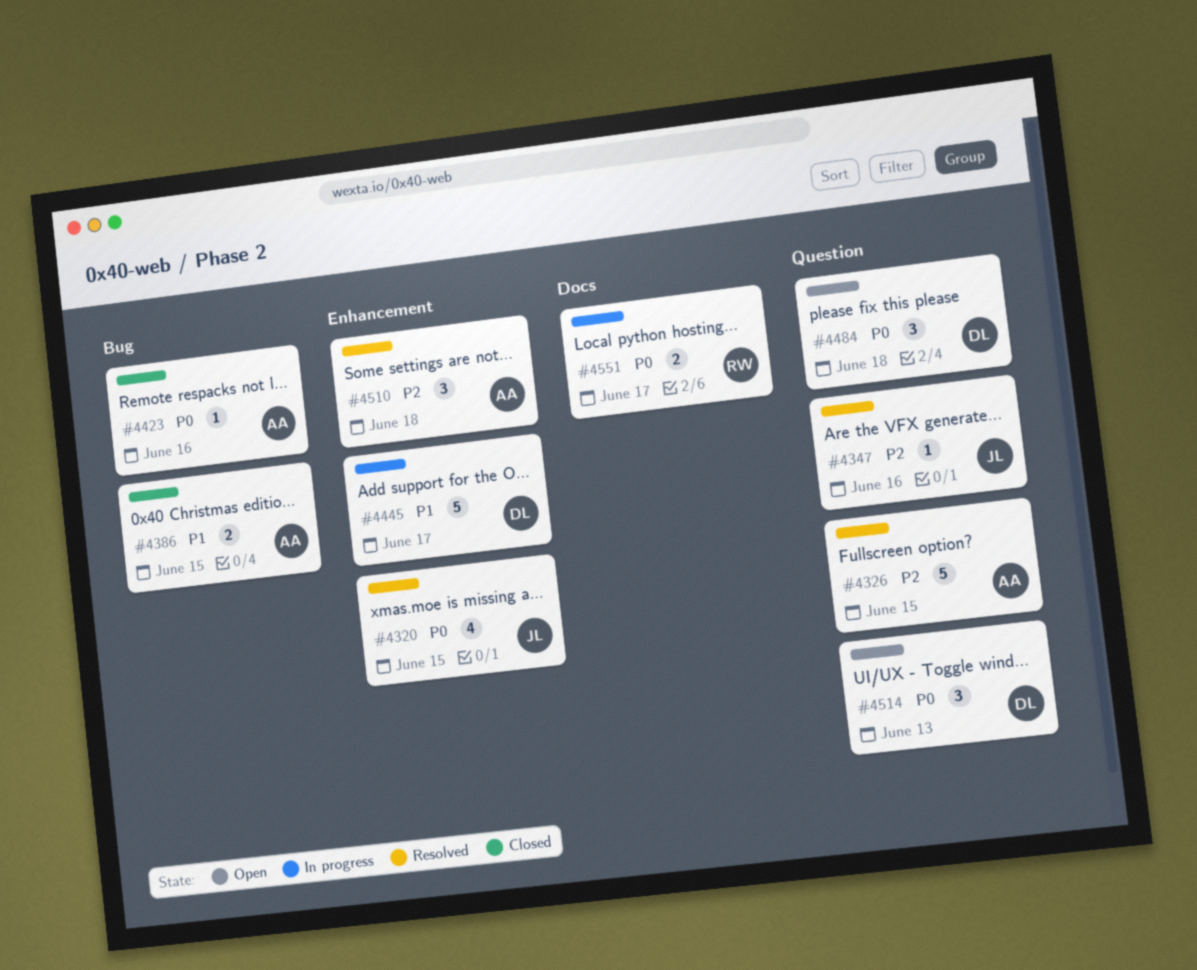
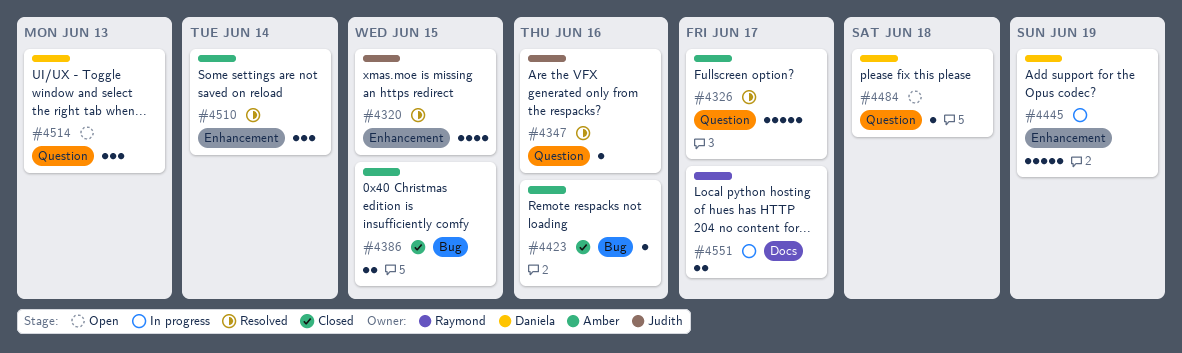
#4326, due: Jun 15 -> Jun 17
#4445, due: Jun 17 -> Jun 19
#4484, estimate: 3 -> 1
#4510, due: Jun 18 -> Jun 14

